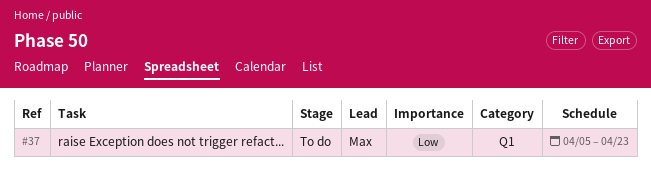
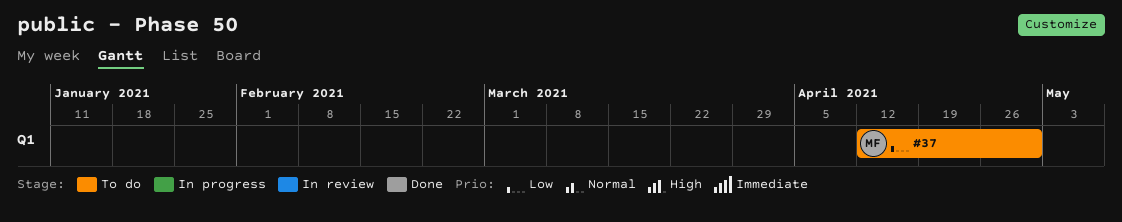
#37, start: Apr 5 -> Apr 12
#37, due: Apr 23 -> Apr 30

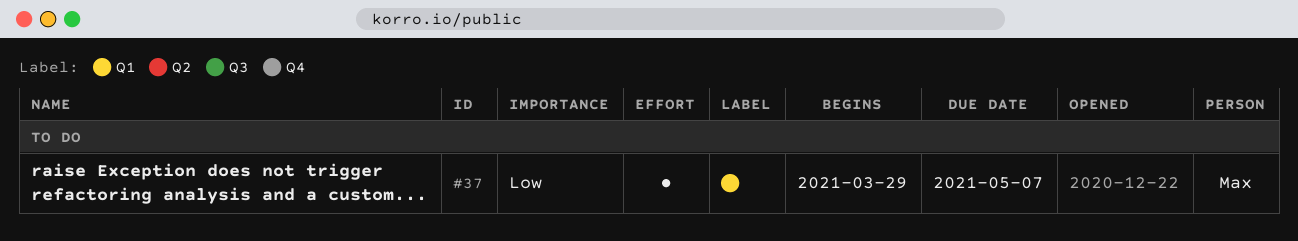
#37, start: Apr 12 -> Mar 29
#37, due: Apr 30 -> May 7

